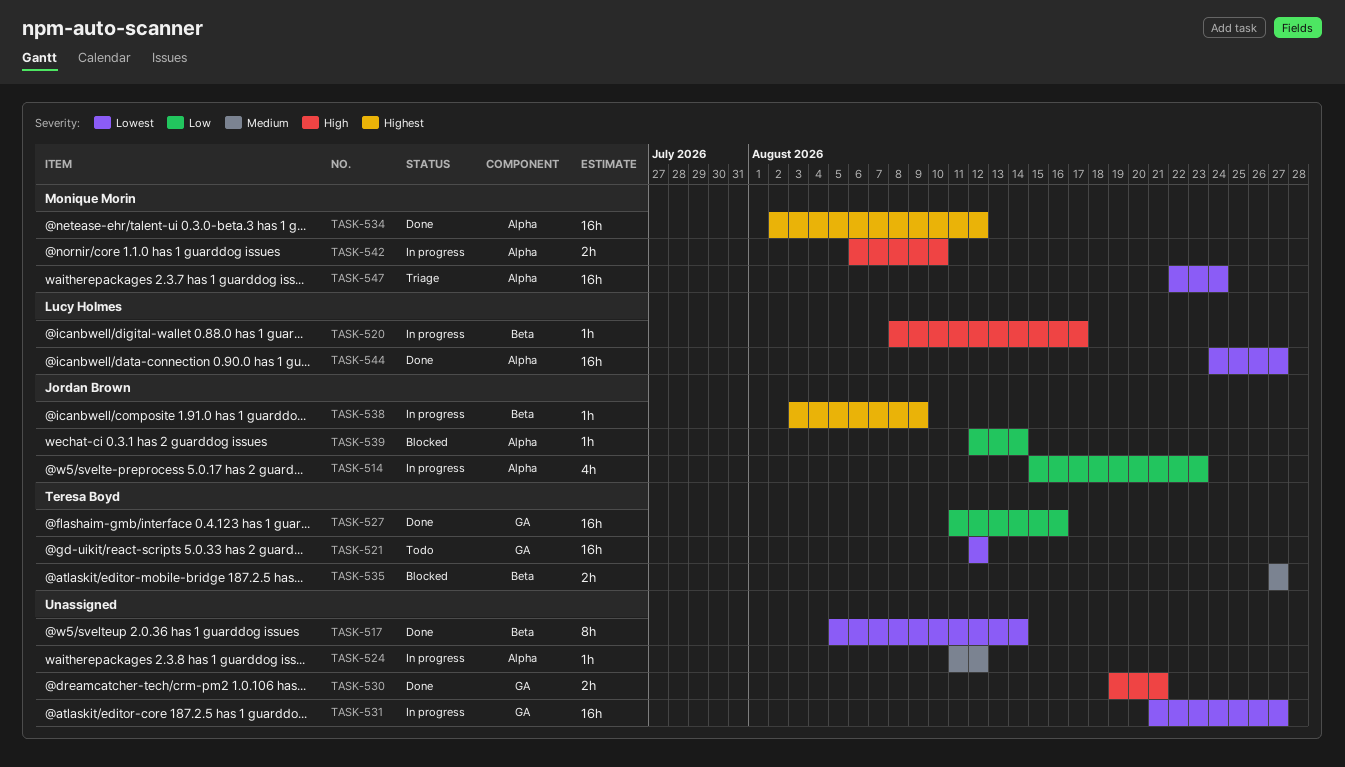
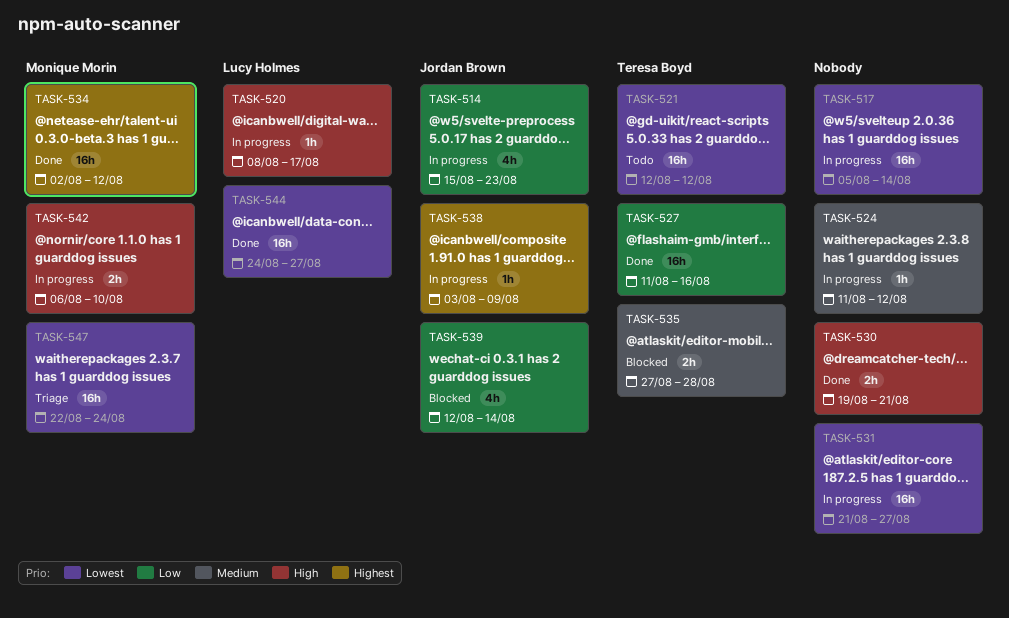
TASK-517, status: Done -> In progress
TASK-517, estimate: 8h -> 16h
TASK-535, due: Aug 27 -> Aug 28
TASK-539, estimate: 1h -> 4h

